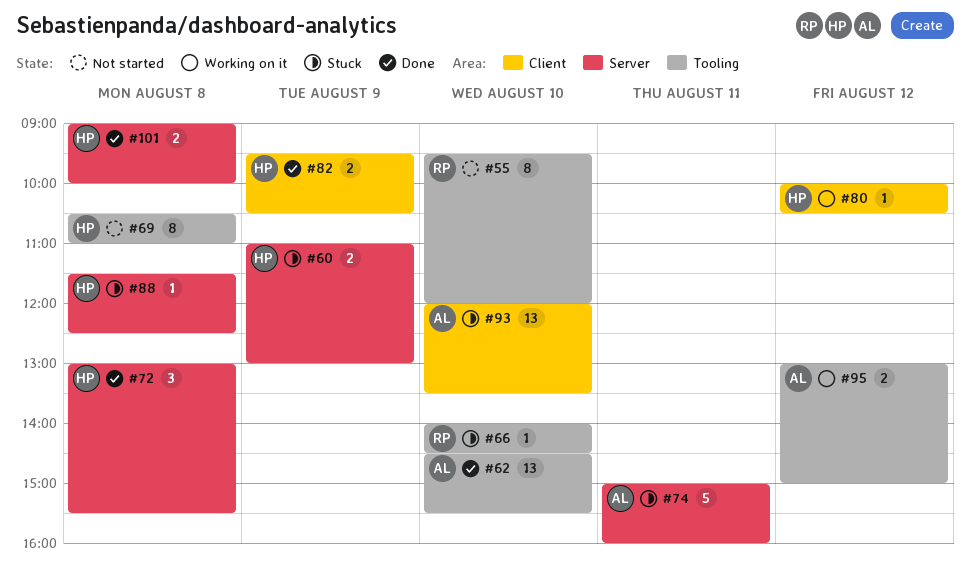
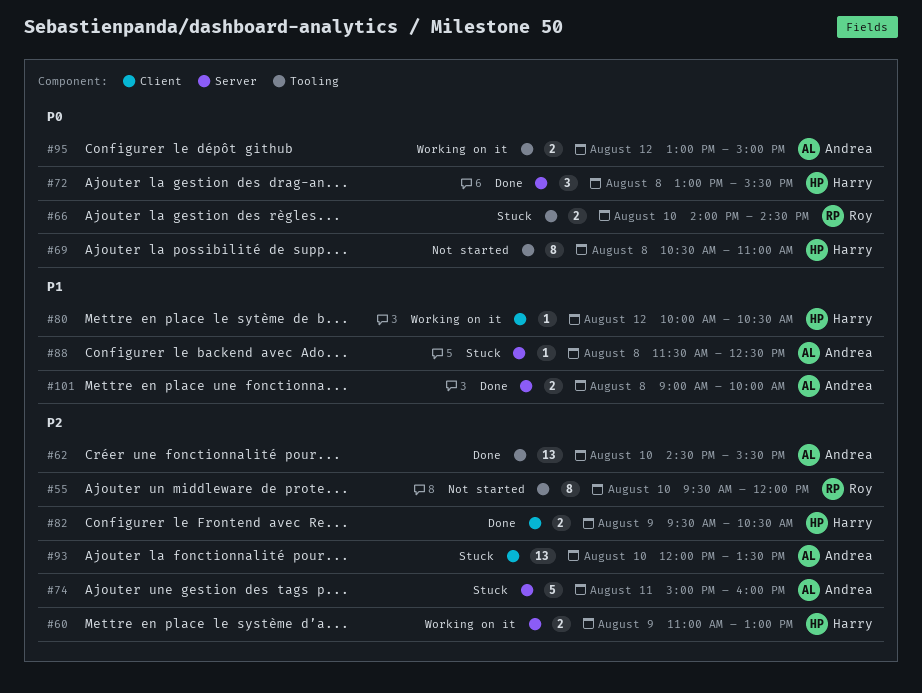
#60, status: Stuck -> Working on it
#66, estimate: 1 -> 2
#88, owner: Harry -> Andrea
#101, owner: Harry -> Andrea

